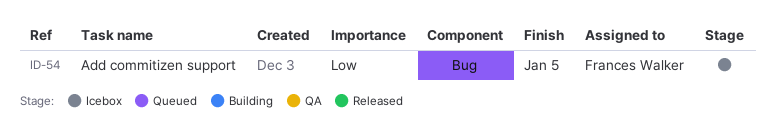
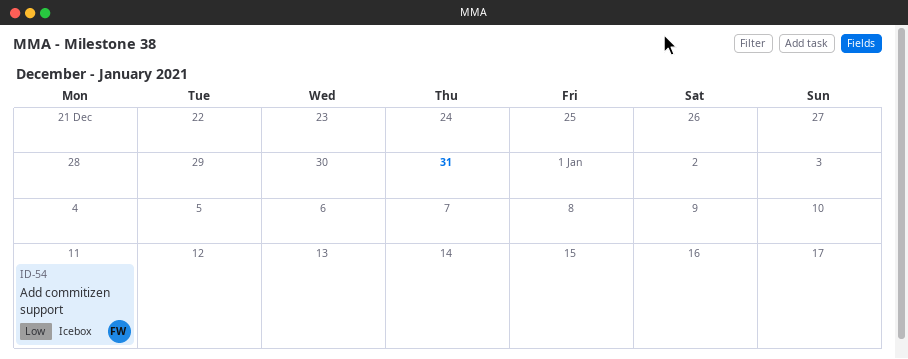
ID-54, due: Jan 5 -> Jan 11

